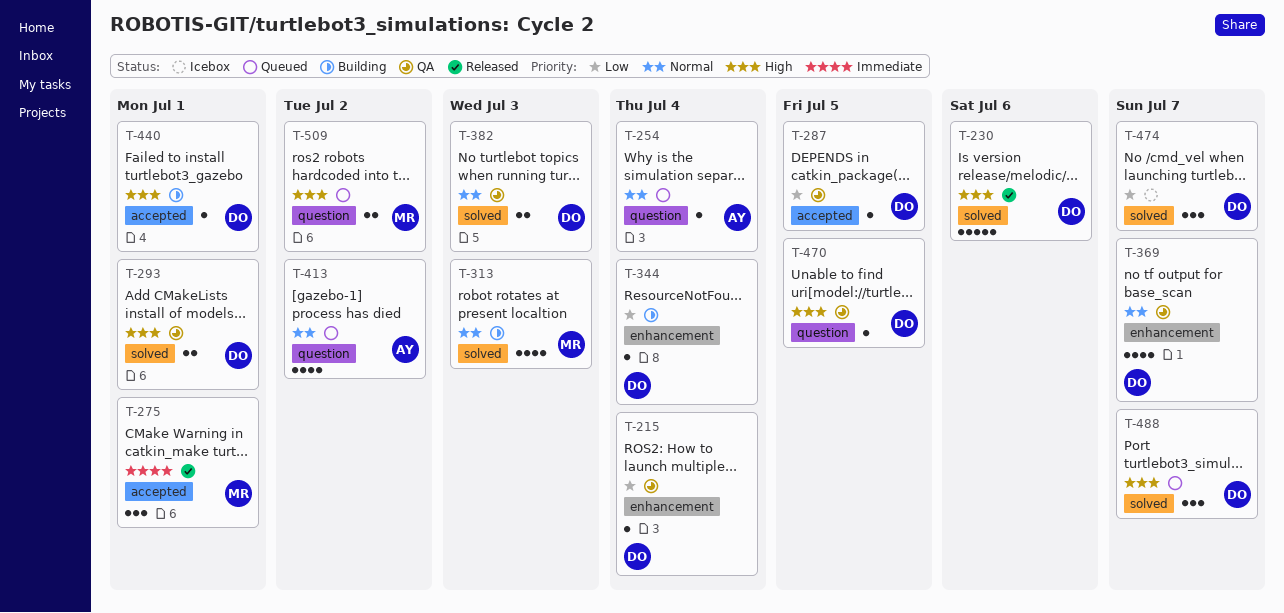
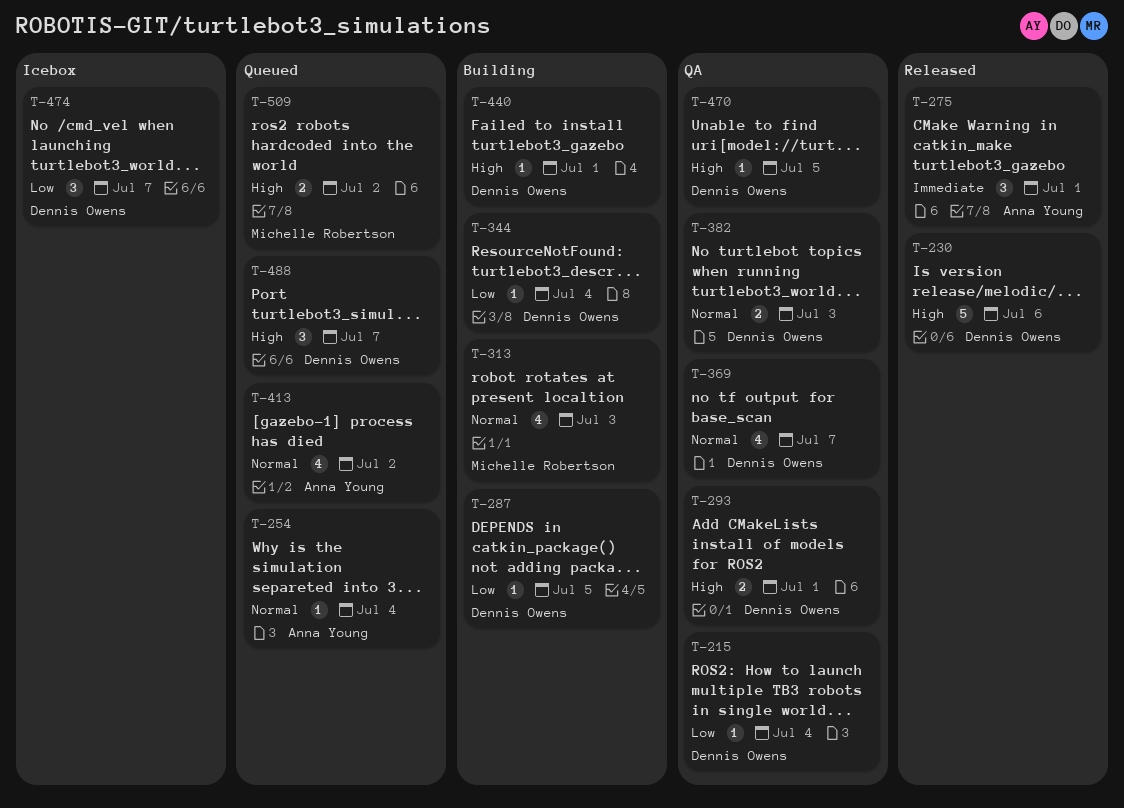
T-275, owner: Michelle Robertson -> Anna Young
T-287, status: QA -> Building

